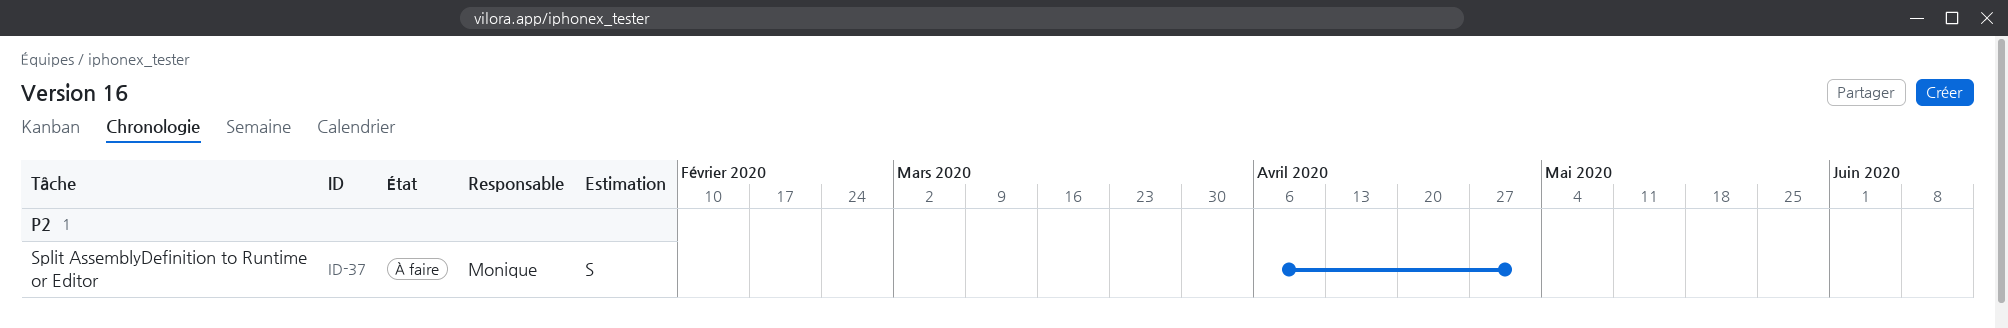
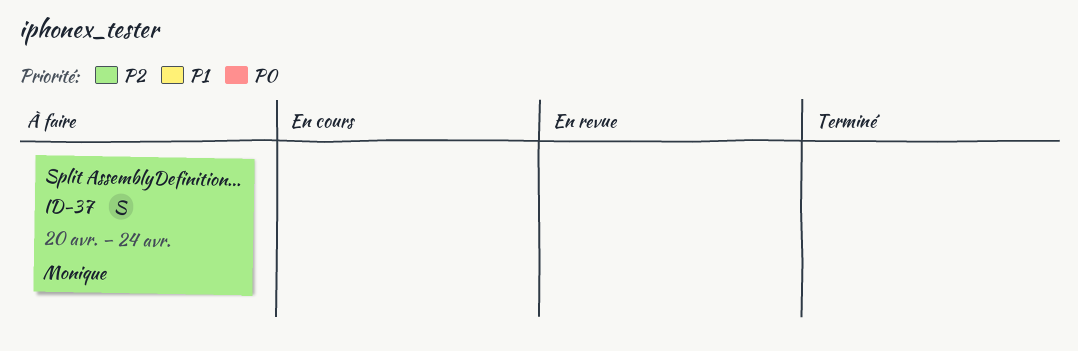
ID-37, start: Apr 6 -> Apr 20
ID-37, due: May 1 -> Apr 24

